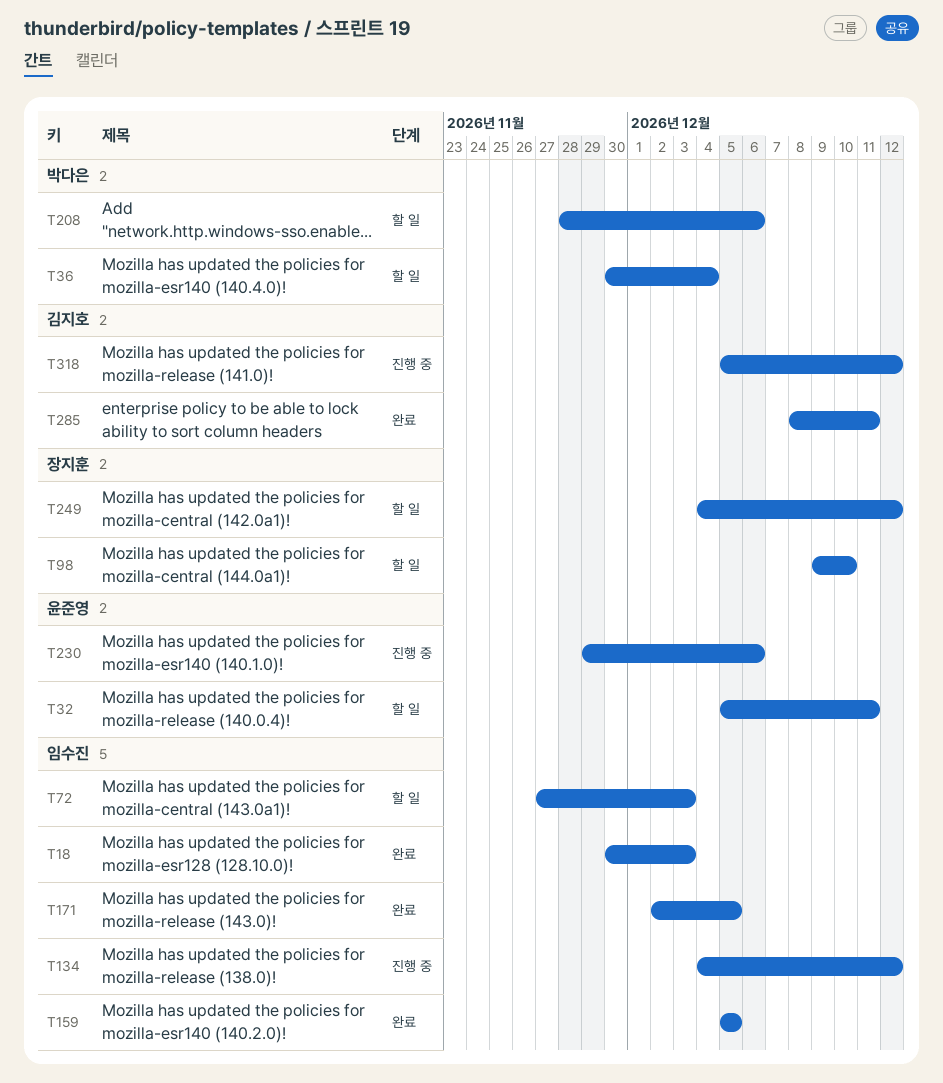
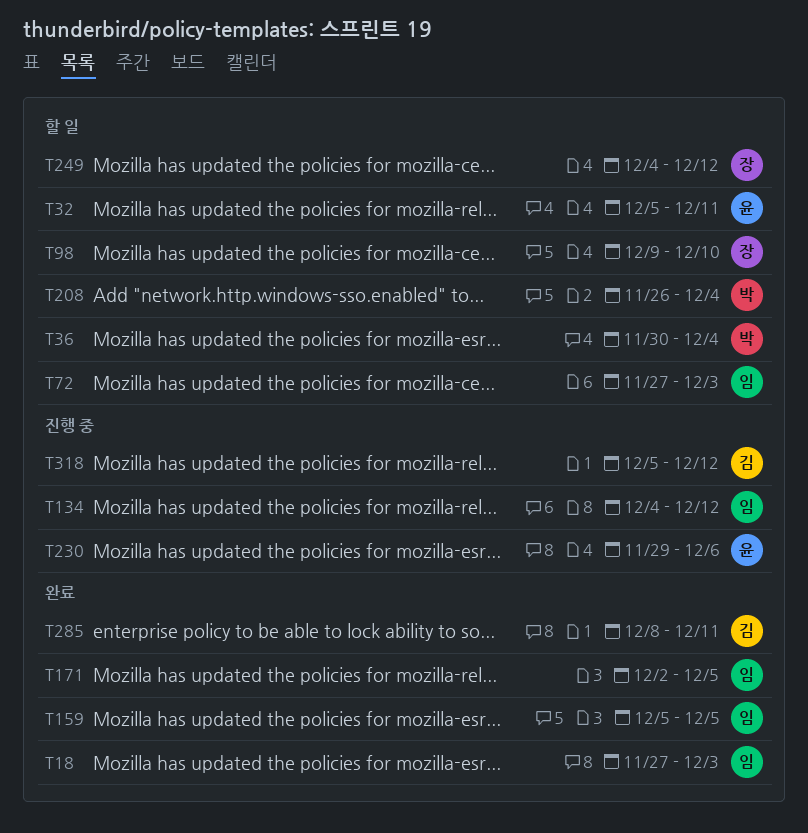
T18, start: Nov 30 -> Nov 27
T208, start: Nov 28 -> Nov 26
T208, due: Dec 6 -> Dec 4

